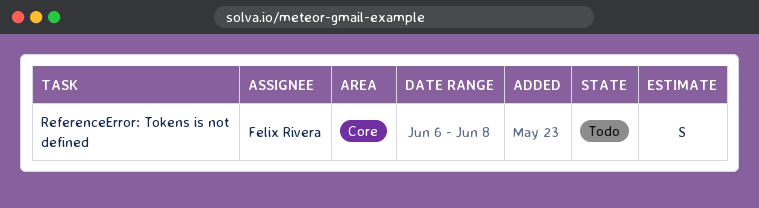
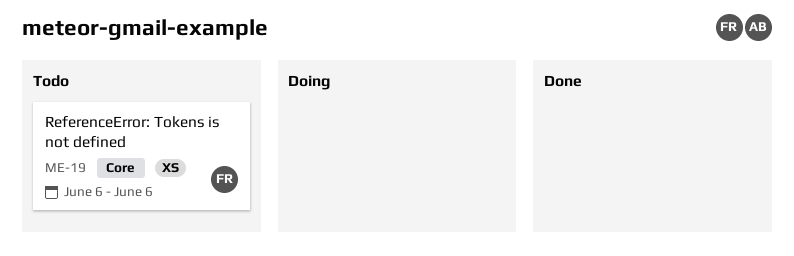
ReferenceError: Tokens is not defined, estimate: S -> XS
ReferenceError: Tokens is not defined, due: Jun 8 -> Jun 6

